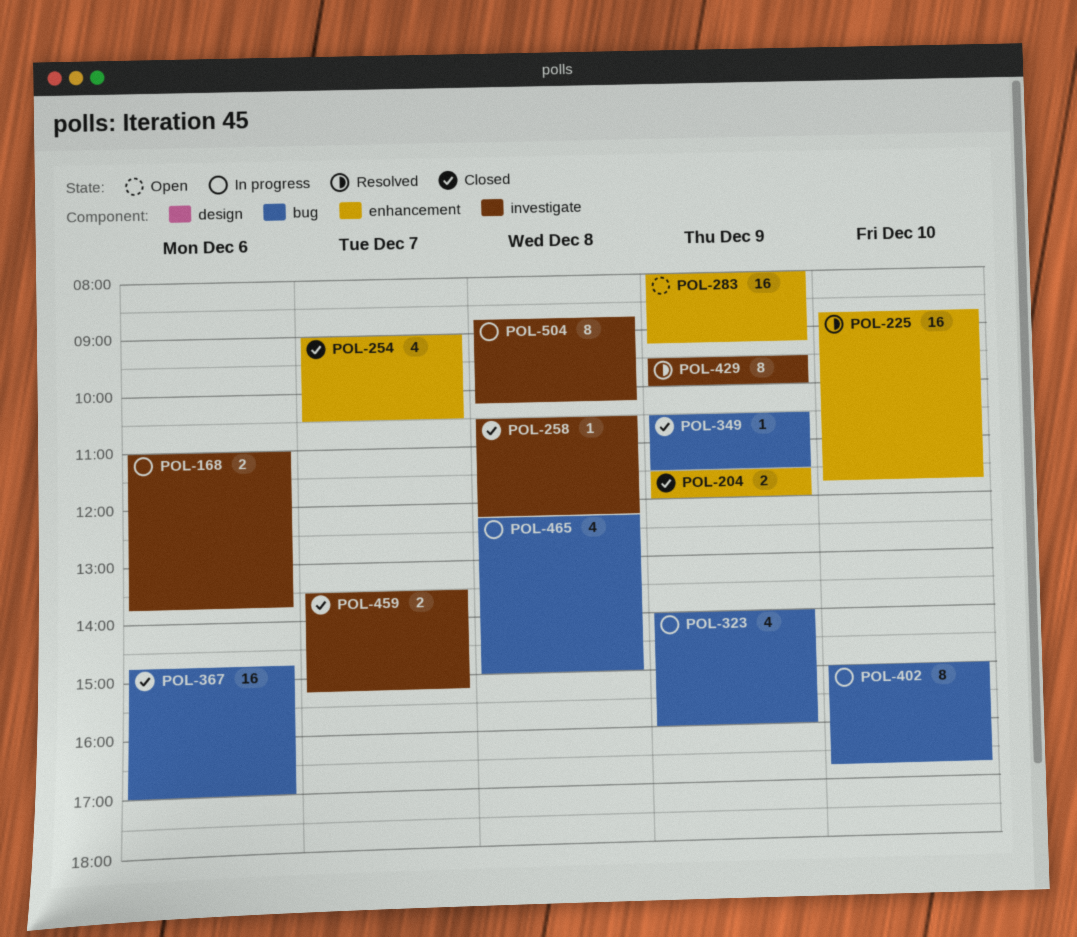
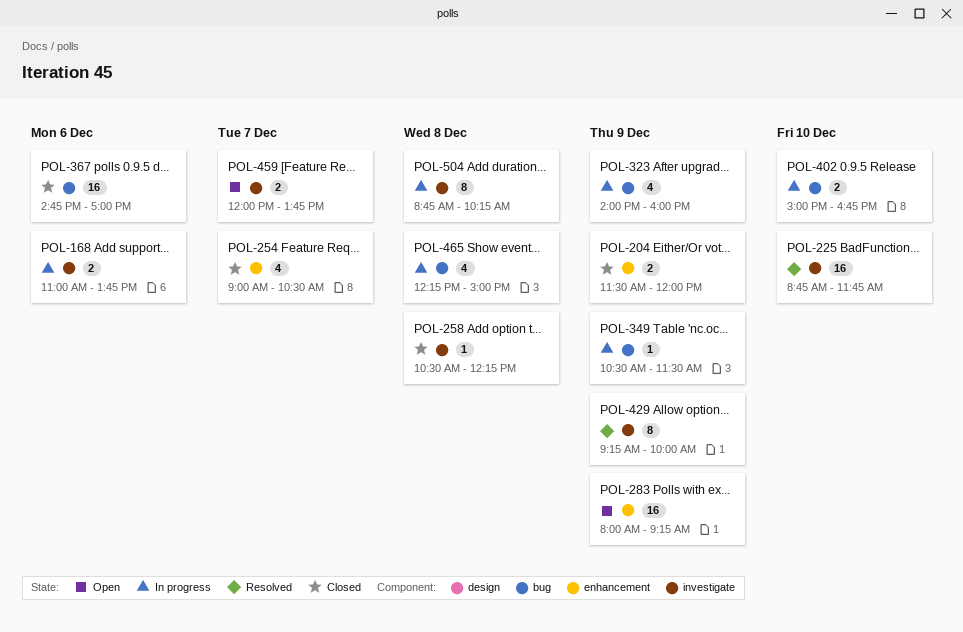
POL-225, label: enhancement -> investigate
POL-349, status: Closed -> In progress
POL-402, estimate: 8 -> 2
POL-429, begins: 09:30 -> 09:15
POL-459, status: Closed -> Open
POL-459, begins: 13:30 -> 12:00
POL-459, ends: 15:15 -> 13:45

